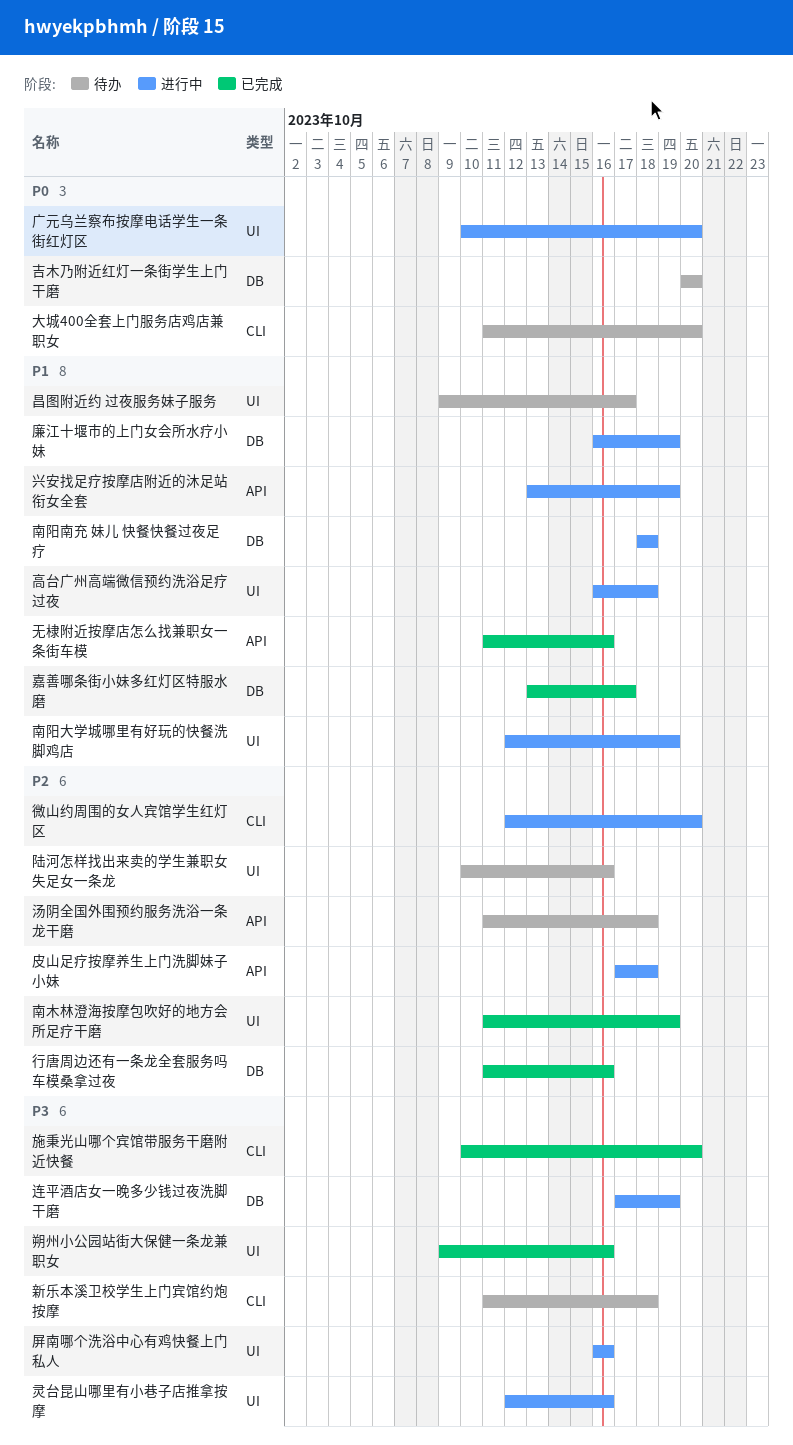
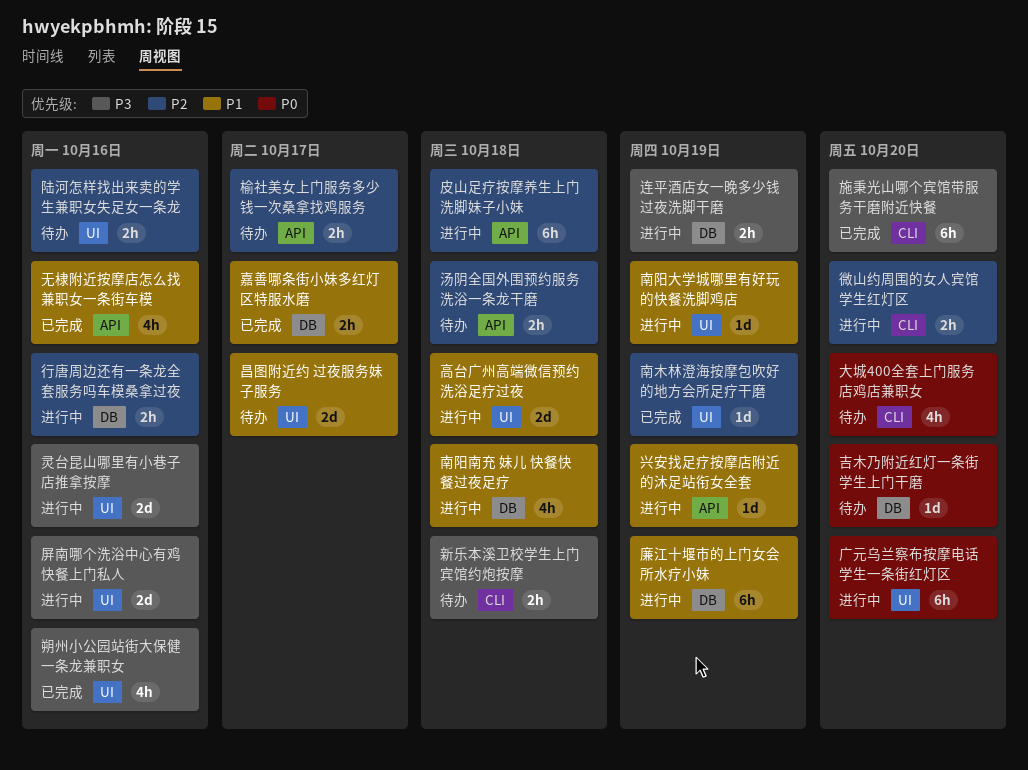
榆社美女上门服务多少钱一次桑拿找鸡服务: none -> present
行唐周边还有一条龙全套服务吗车模桑拿过夜, status: 已完成 -> 进行中

